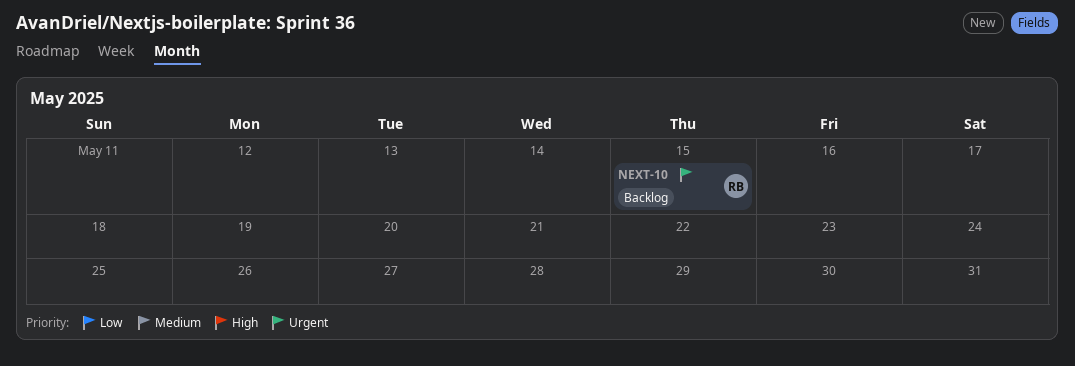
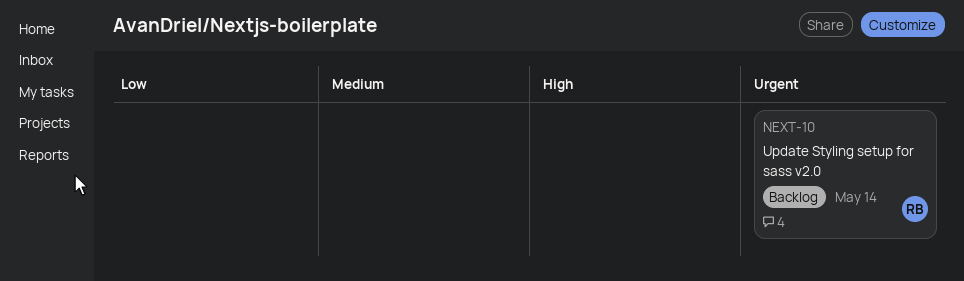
NEXT-10, due: May 15 -> May 14

